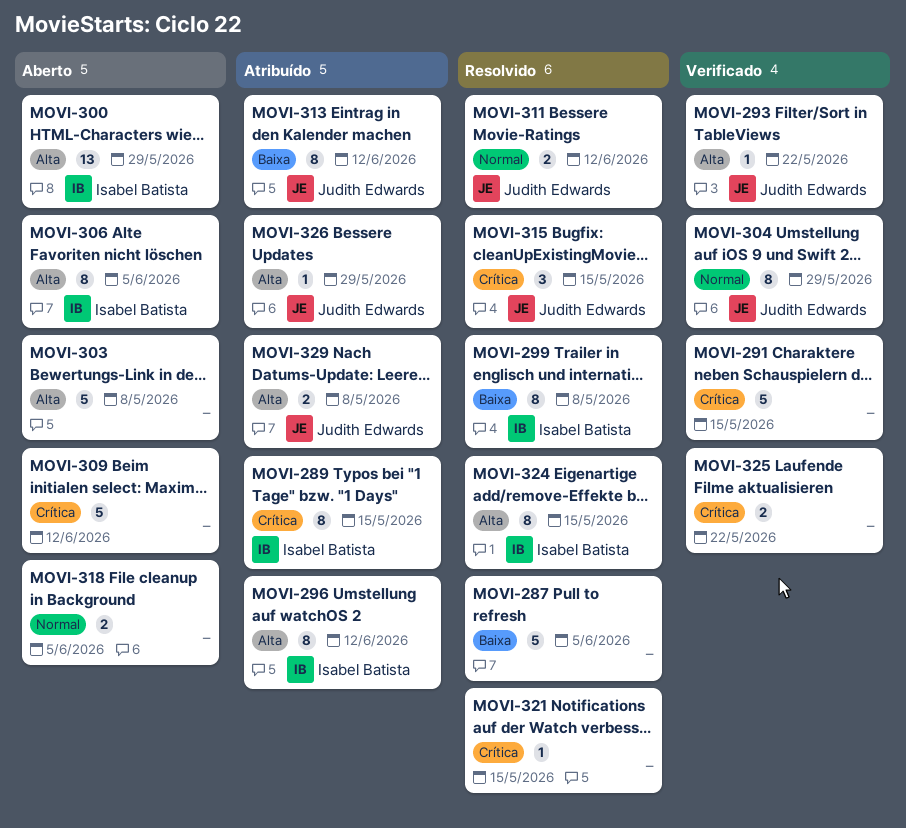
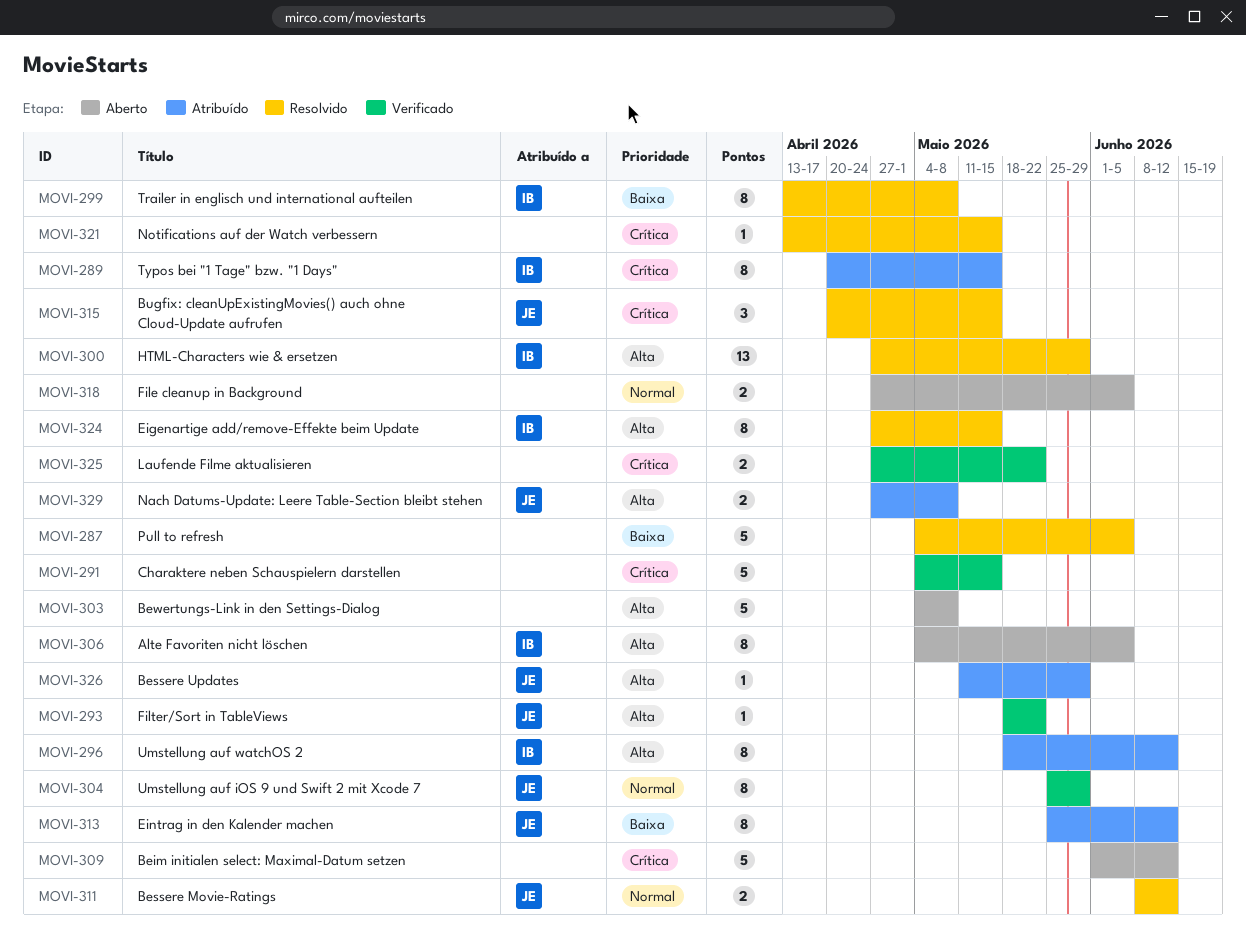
MOVI-300, status: Aberto -> Resolvido

